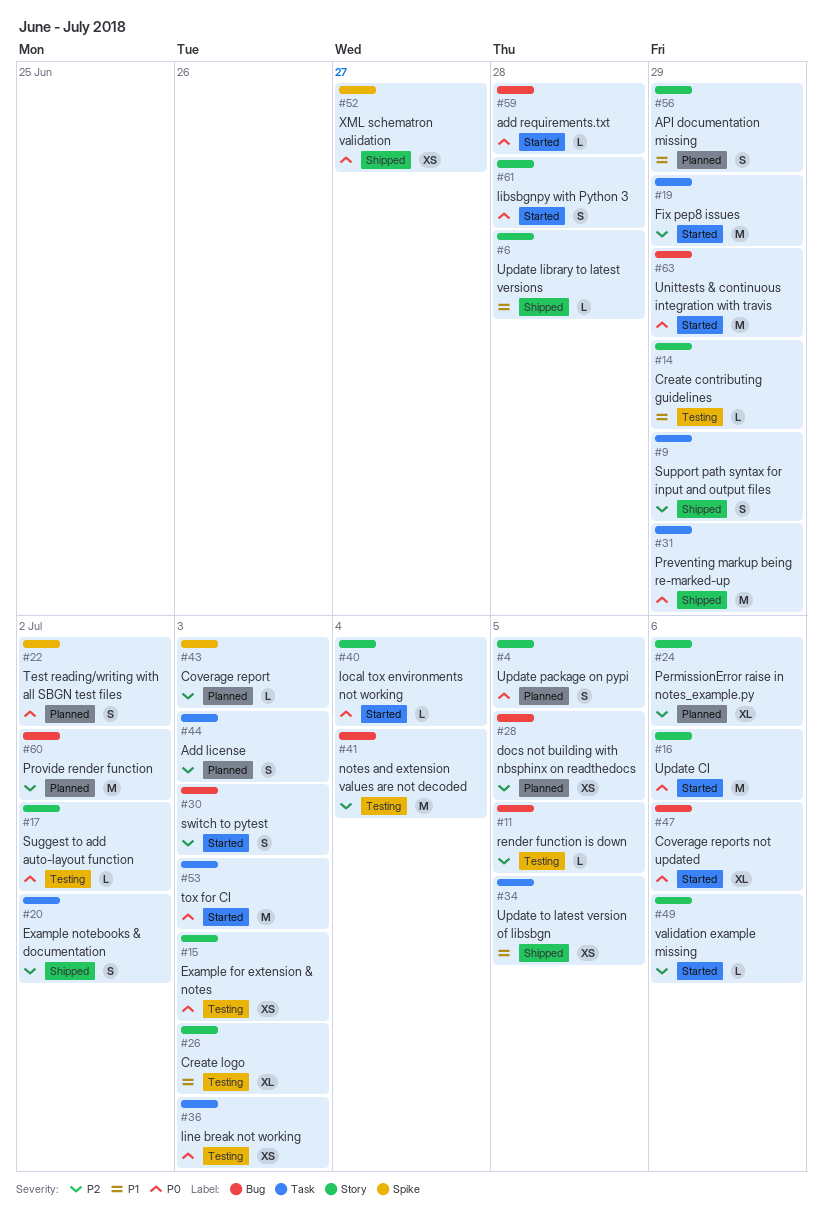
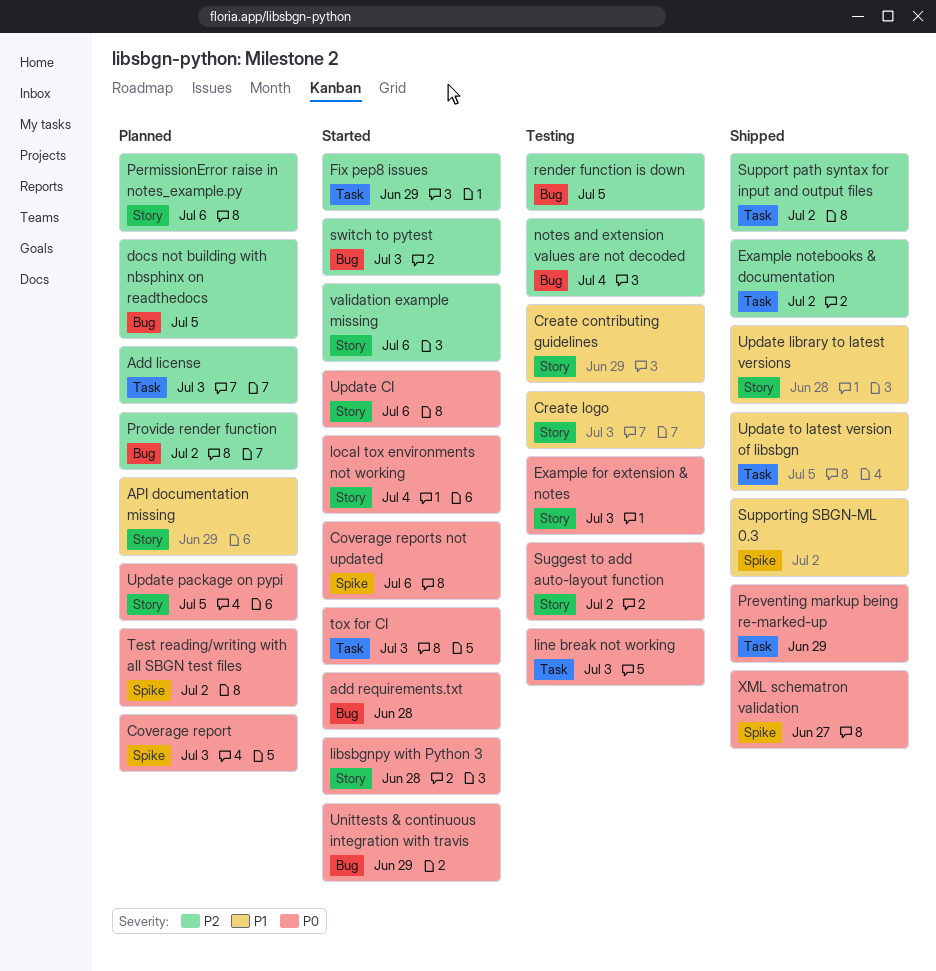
Coverage report, priority: P2 -> P0
Coverage reports not updated, label: Bug -> Spike
Support path syntax for input and output files, due: Jun 29 -> Jul 2
Supporting SBGN-ML 0.3: none -> present

